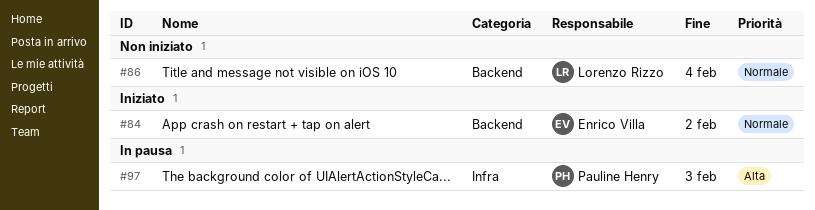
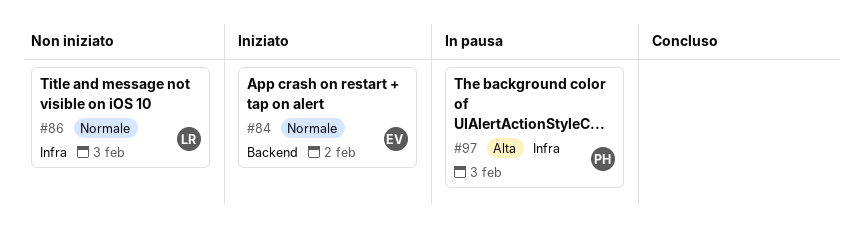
#86, label: Backend -> Infra
#86, due: Feb 4 -> Feb 3

